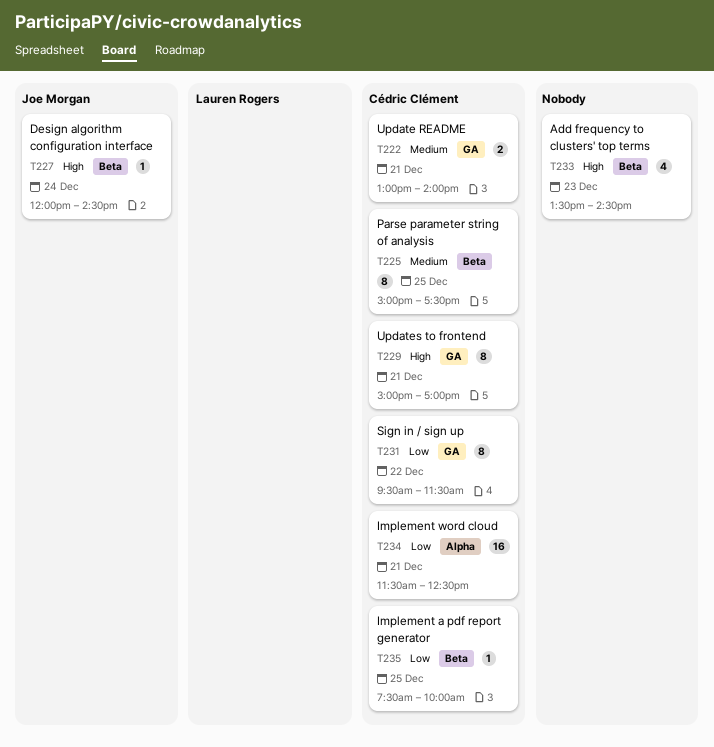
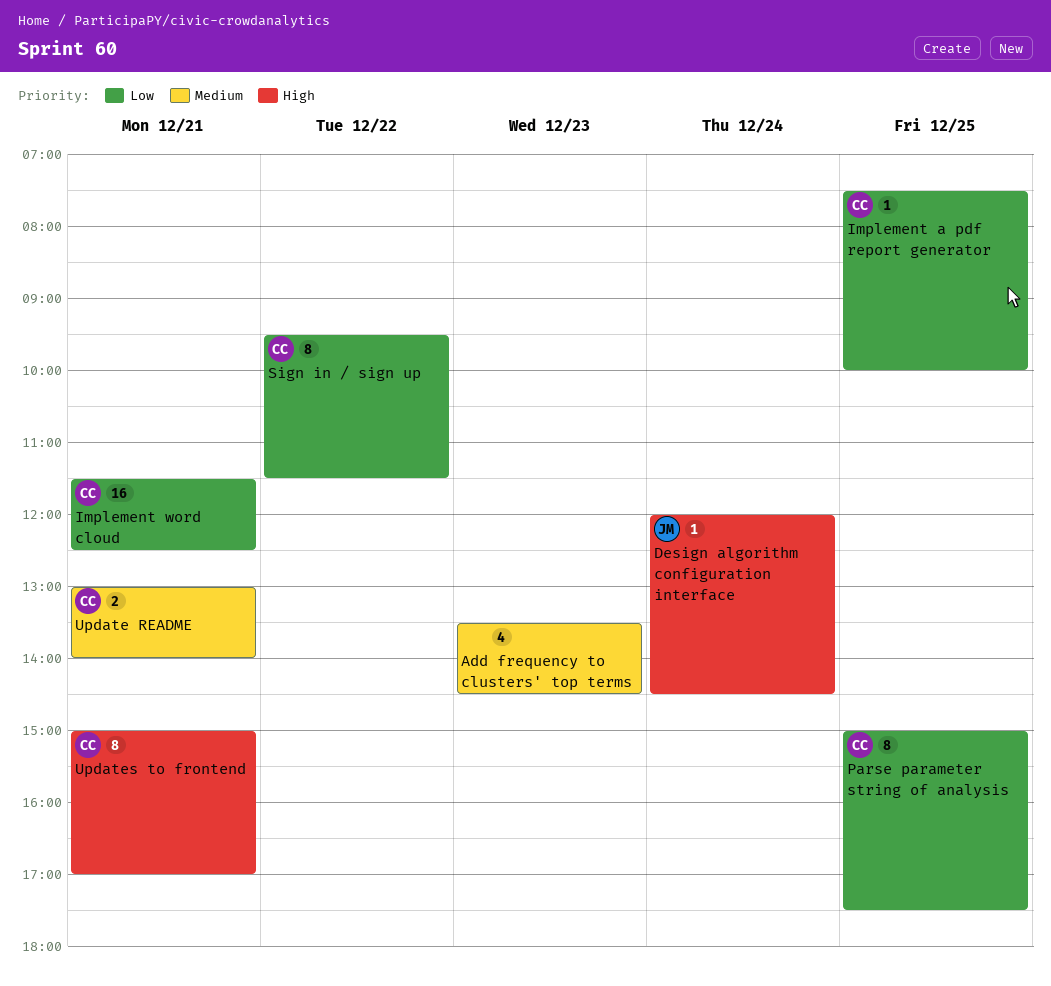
Add frequency to clusters' top terms, priority: High -> Medium
Parse parameter string of analysis, priority: Medium -> Low

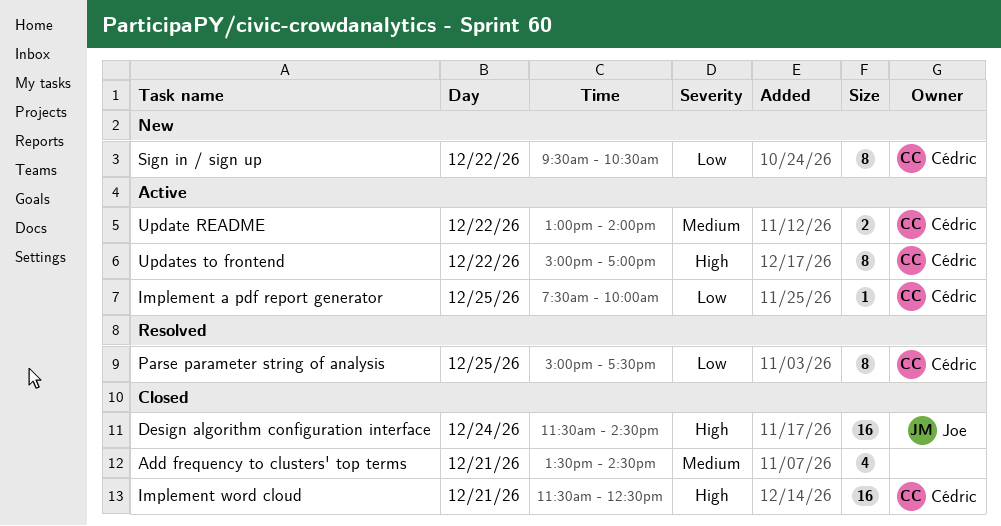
Add frequency to clusters' top terms, day: Dec 23 -> Dec 21
Design algorithm configuration interface, estimate: 1 -> 16
Design algorithm configuration interface, begins: 12:00 -> 11:30
Implement word cloud, priority: Low -> High
Sign in / sign up, ends: 11:30 -> 10:30
Update README, day: Dec 21 -> Dec 22
Updates to frontend, day: Dec 21 -> Dec 22

